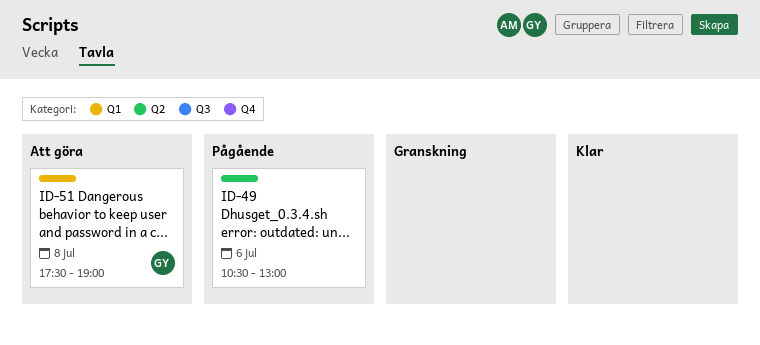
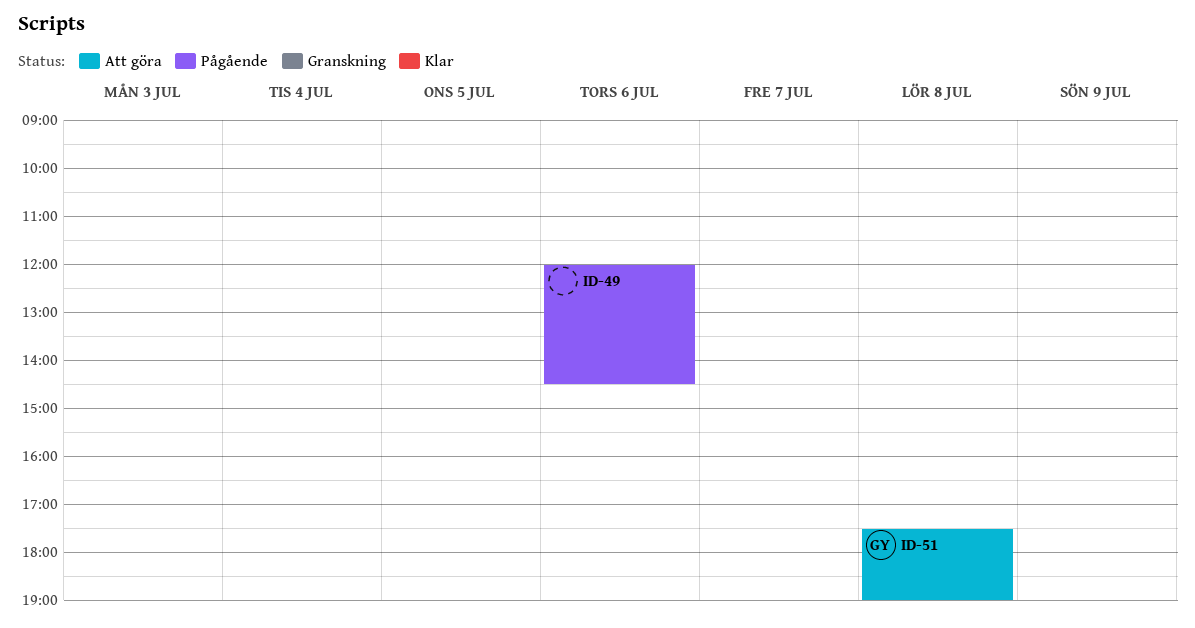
ID-49, begins: 10:30 -> 12:00
ID-49, ends: 13:00 -> 14:30

